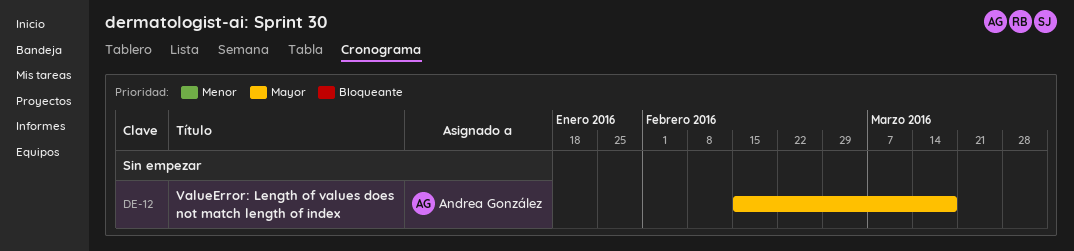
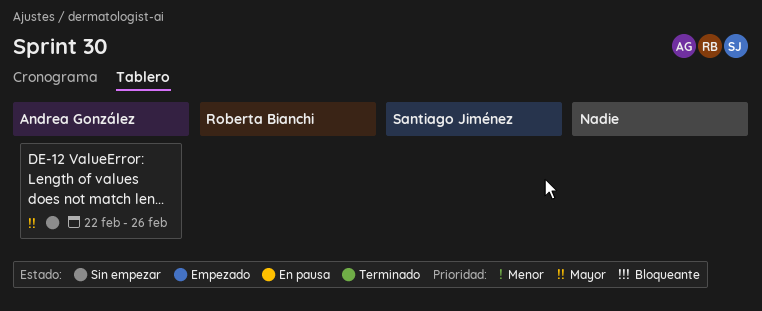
DE-12, start: Feb 15 -> Feb 22
DE-12, due: Mar 18 -> Feb 26

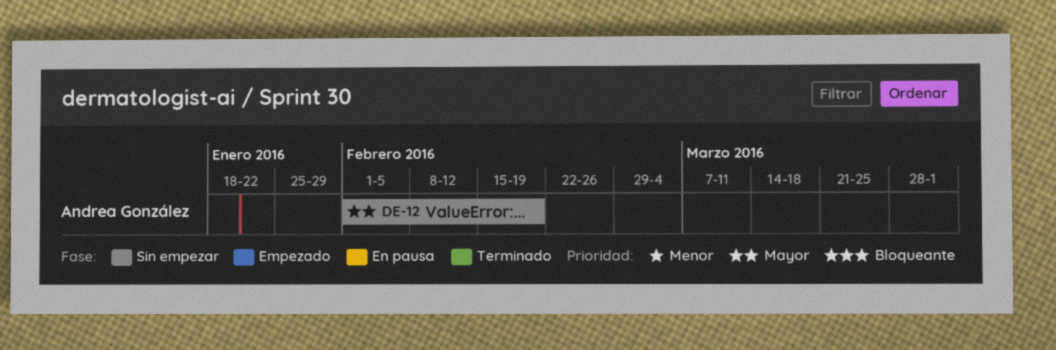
DE-12, start: Feb 22 -> Feb 1
DE-12, due: Feb 26 -> Feb 19

